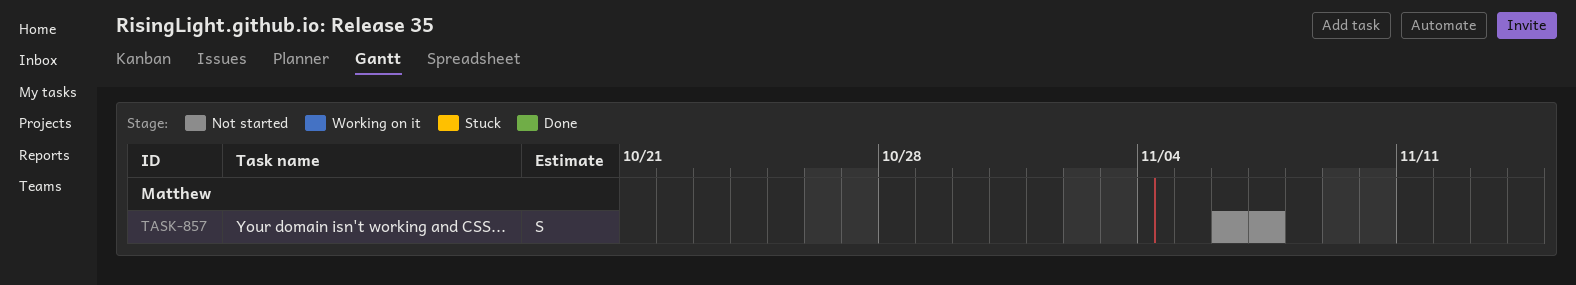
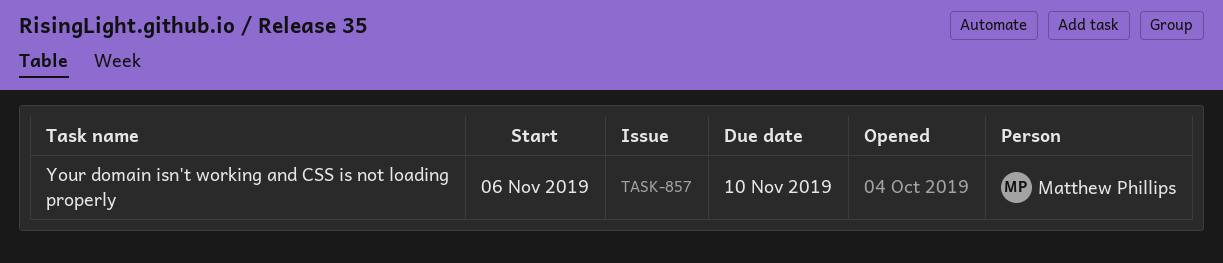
TASK-857, due: Nov 7 -> Nov 10

